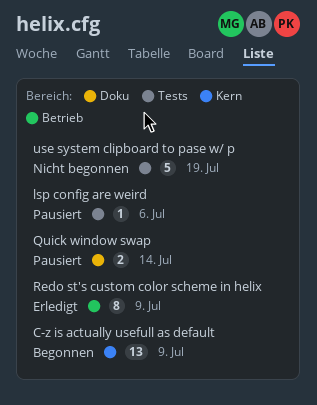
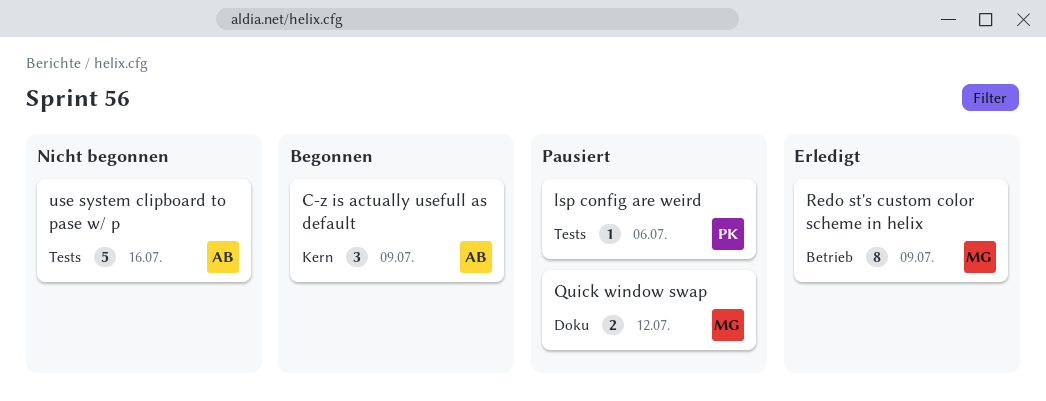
C-z is actually usefull as default, estimate: 13 -> 3
Quick window swap, due: Jul 14 -> Jul 12
use system clipboard to pase w/ p, due: Jul 19 -> Jul 16

